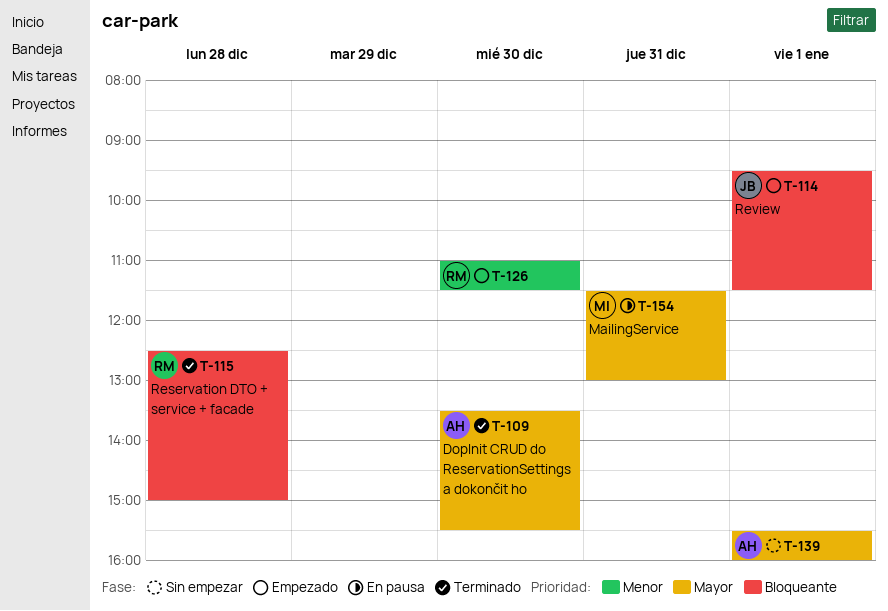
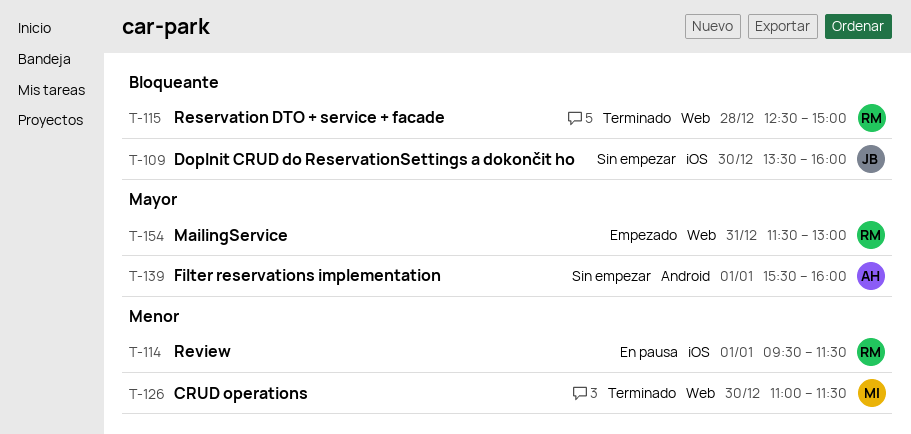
T-109, status: Terminado -> Sin empezar
T-109, owner: AH -> JB
T-109, priority: Mayor -> Bloqueante
T-109, ends: 15:30 -> 16:00
T-114, status: Empezado -> En pausa
T-114, owner: JB -> RM
T-114, priority: Bloqueante -> Menor
T-126, status: Empezado -> Terminado
T-126, owner: RM -> MI
T-154, status: En pausa -> Empezado
T-154, owner: MI -> RM

